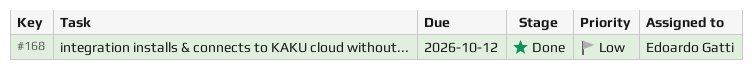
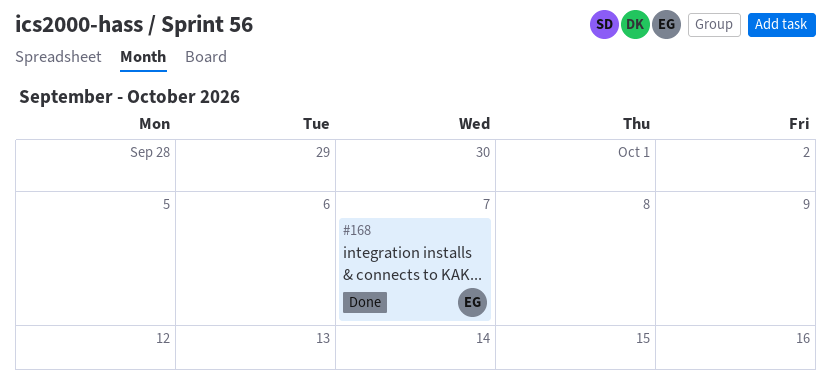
#168, due: Oct 12 -> Oct 7

